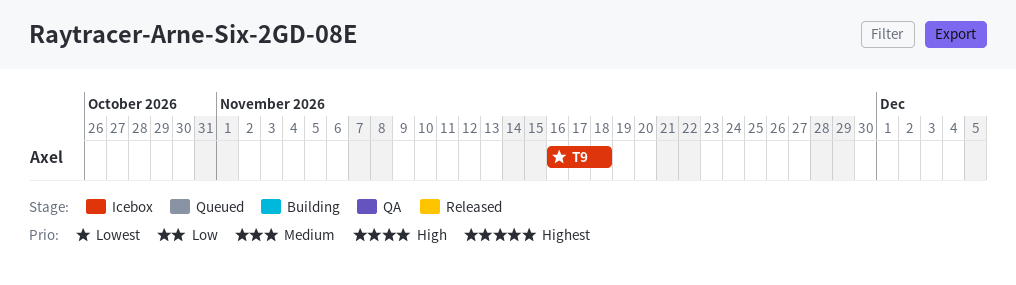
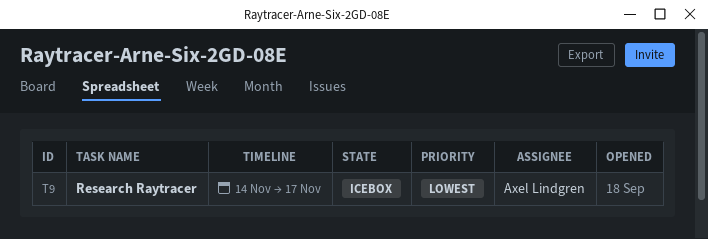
T9, start: Nov 16 -> Nov 14
T9, due: Nov 18 -> Nov 17

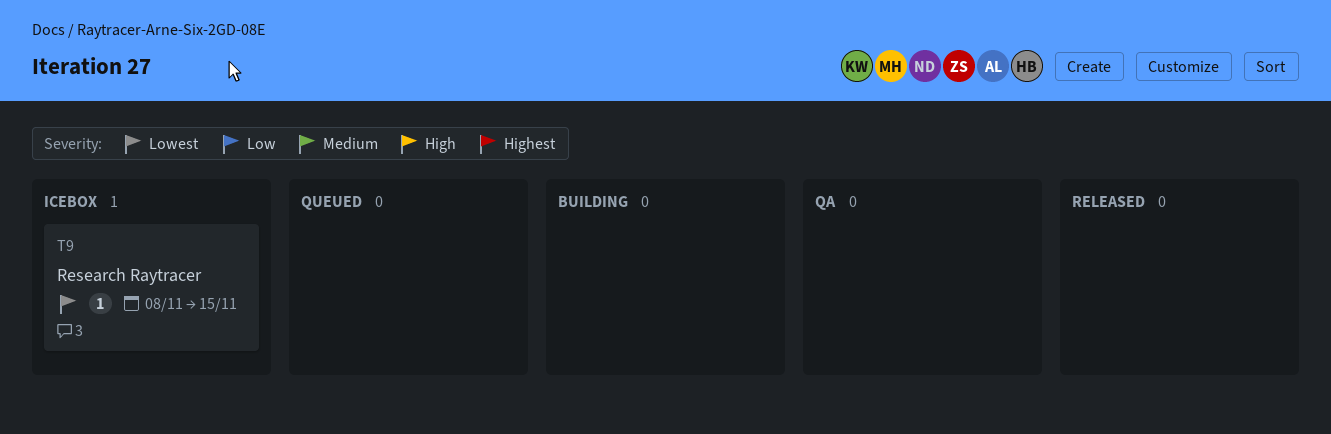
T9, start: Nov 14 -> Nov 8
T9, due: Nov 17 -> Nov 15

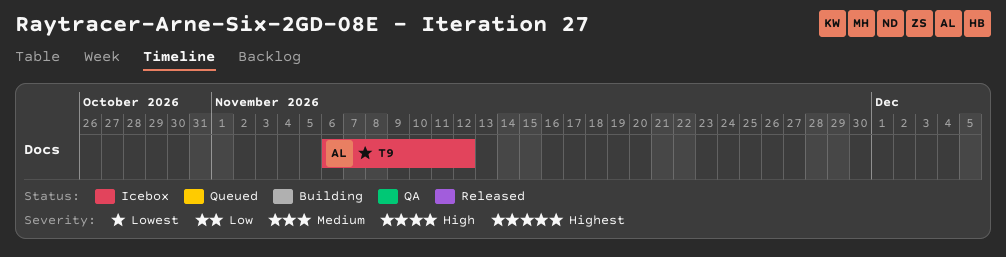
T9, start: Nov 8 -> Nov 6
T9, due: Nov 15 -> Nov 12

